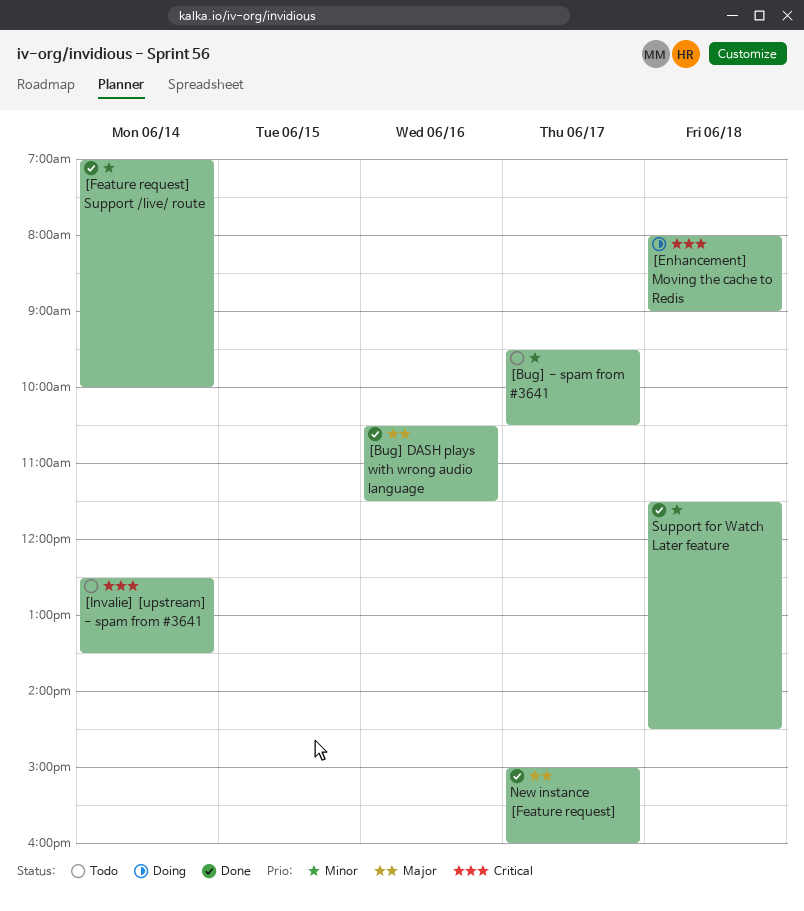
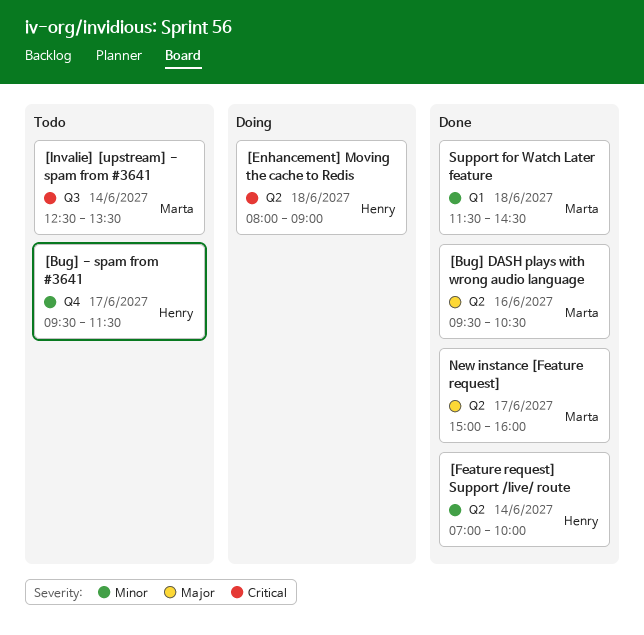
[Bug] - spam from #3641, ends: 10:30 -> 11:30
[Bug] DASH plays with wrong audio language, begins: 10:30 -> 09:30
[Bug] DASH plays with wrong audio language, ends: 11:30 -> 10:30

